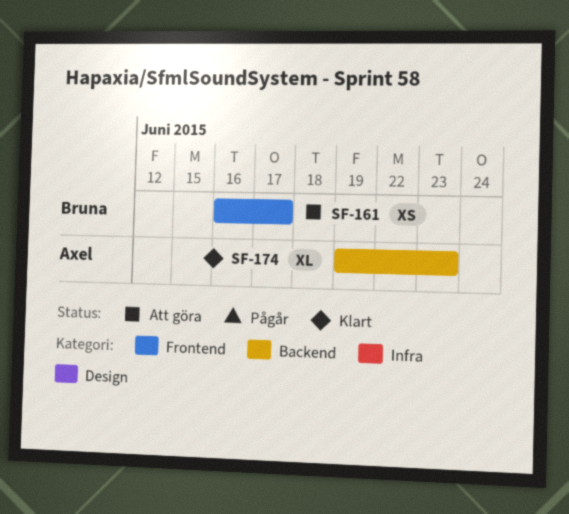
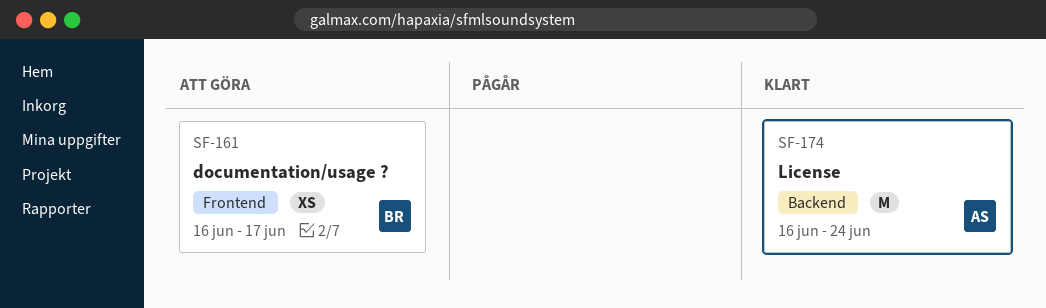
SF-174, estimate: XL -> M
SF-174, start: Jun 19 -> Jun 16
SF-174, due: Jun 23 -> Jun 24

